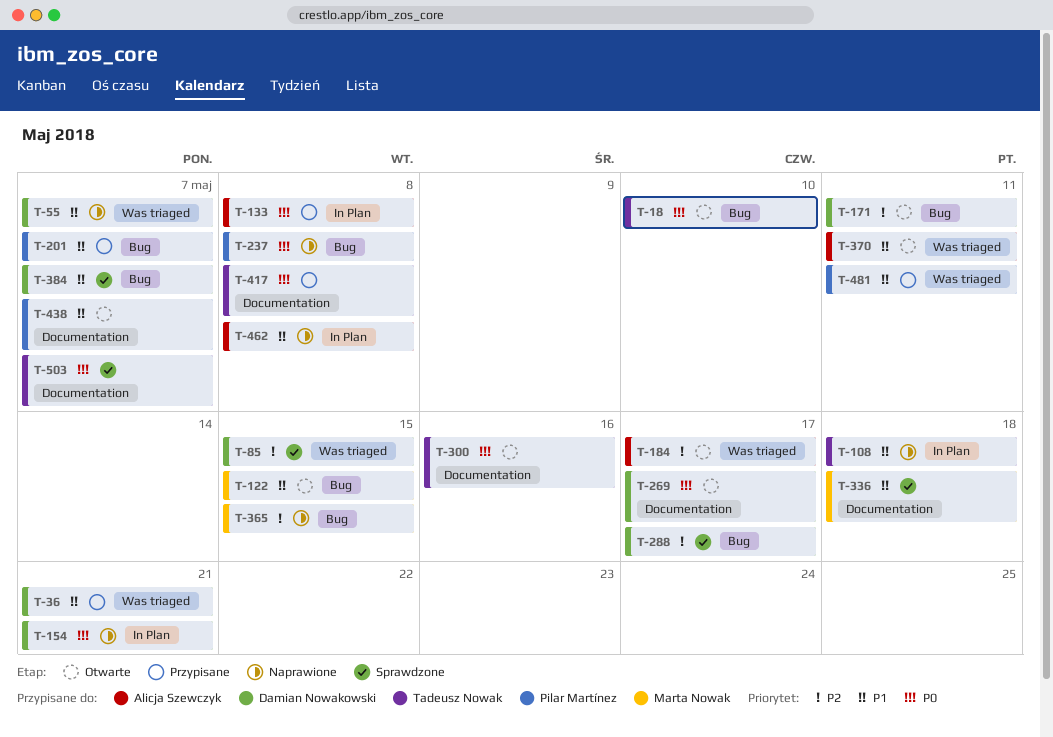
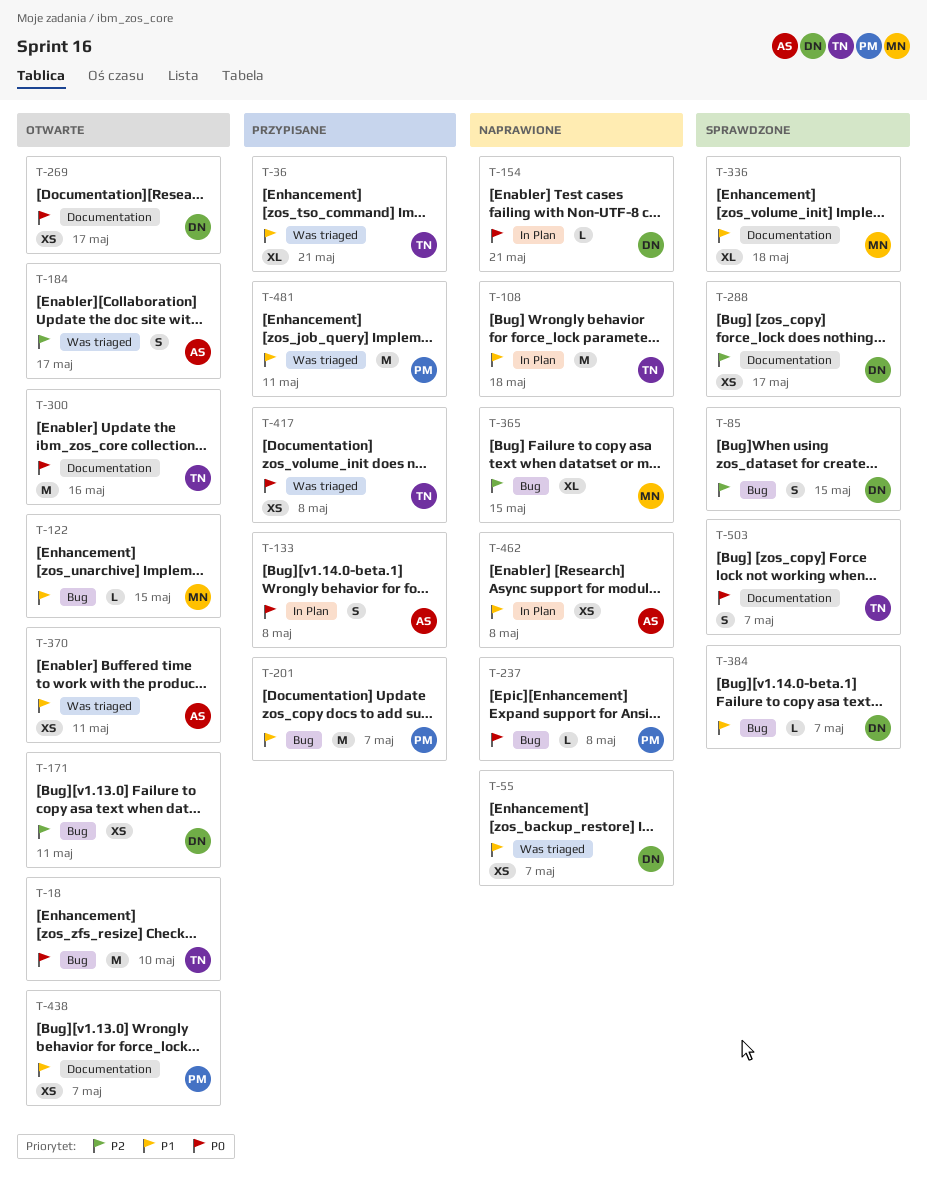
T-36, owner: Damian Nowakowski -> Tadeusz Nowak
T-85, label: Was triaged -> Bug
T-288, label: Bug -> Documentation
T-417, label: Documentation -> Was triaged

